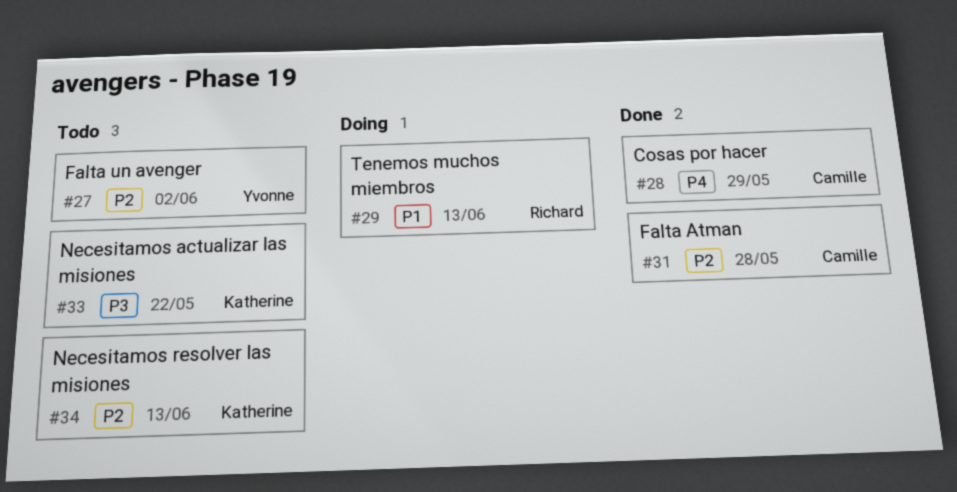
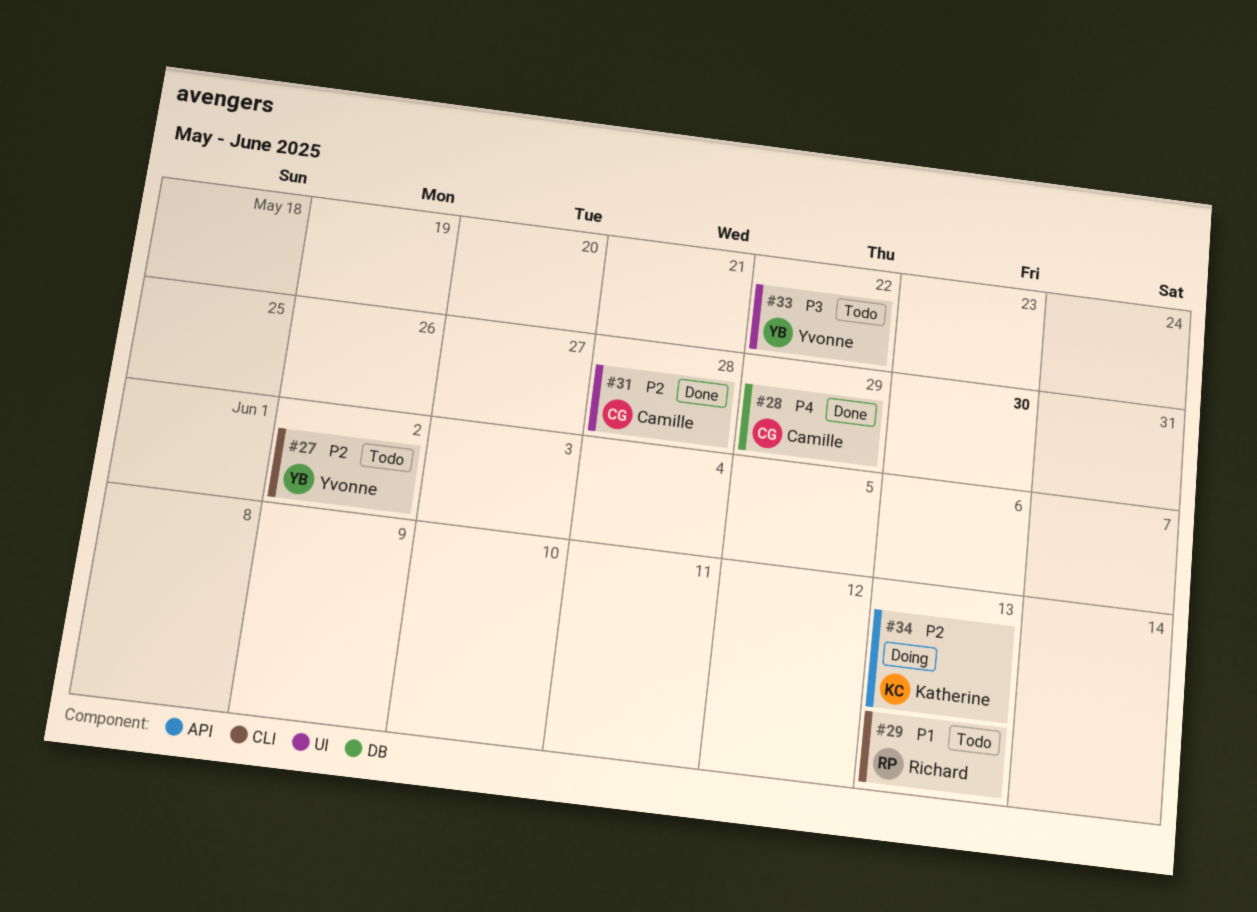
#29, status: Doing -> Todo
#33, owner: Katherine -> Yvonne
#34, status: Todo -> Doing

